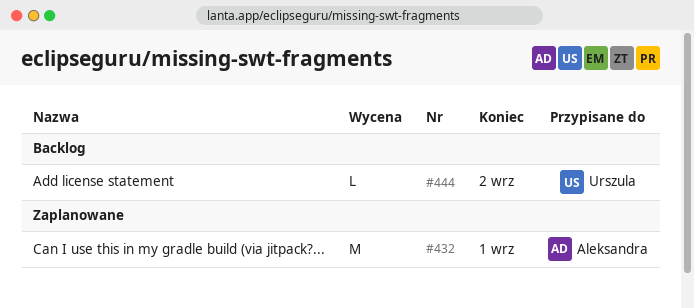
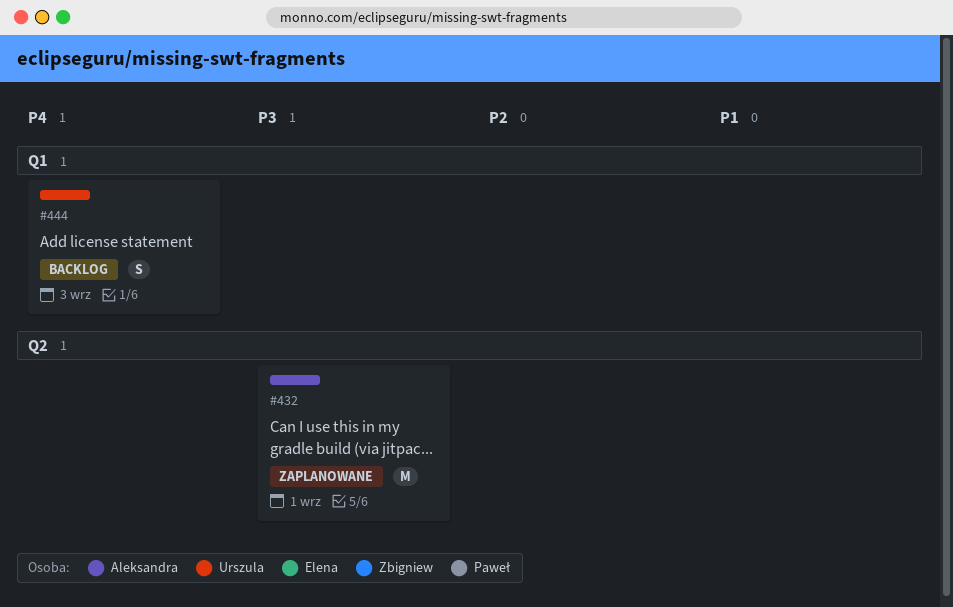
#444, estimate: L -> S
#444, due: Sep 2 -> Sep 3

